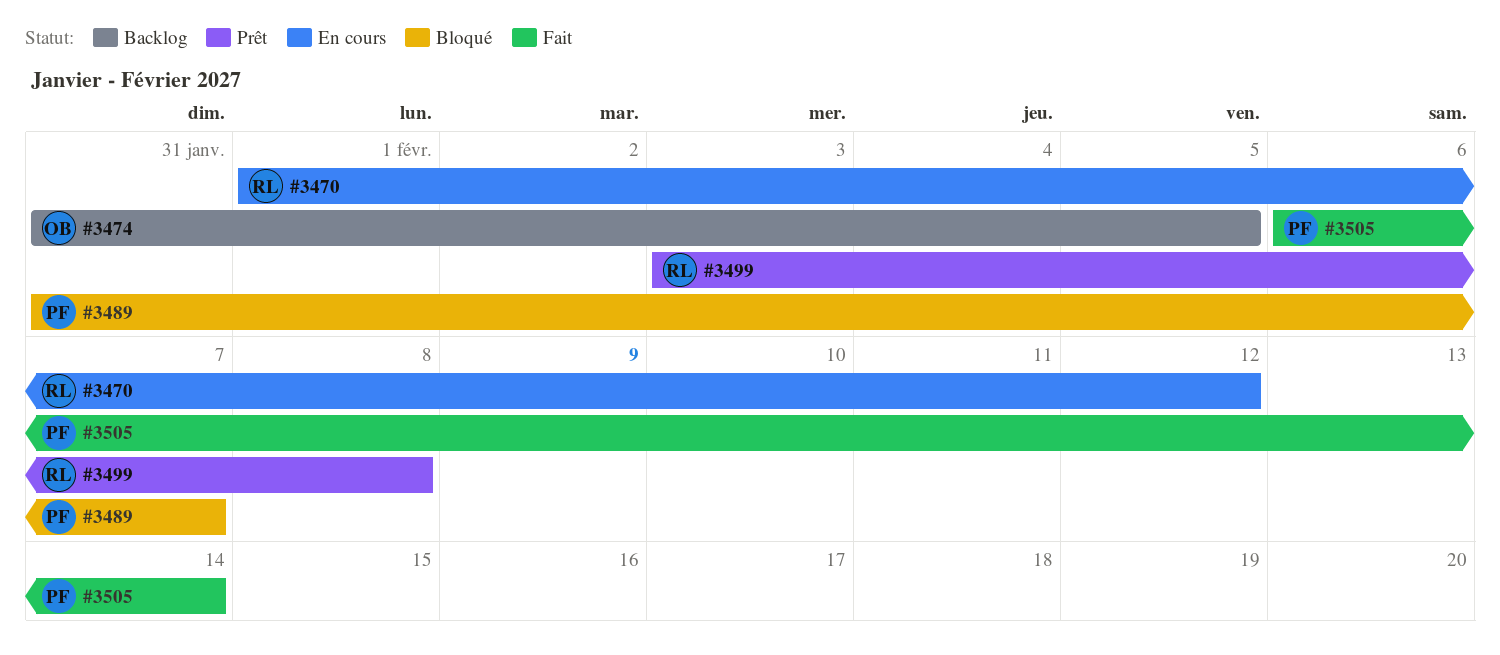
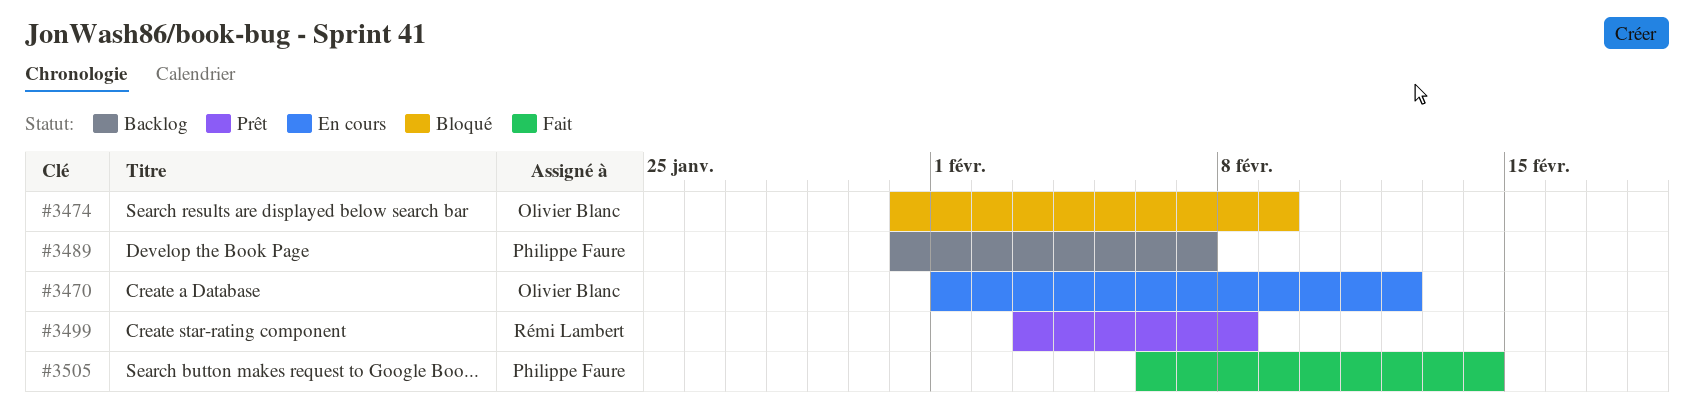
#3470, owner: Rémi Lambert -> Olivier Blanc
#3474, status: Backlog -> Bloqué
#3474, due: Feb 5 -> Feb 9
#3489, status: Bloqué -> Backlog

